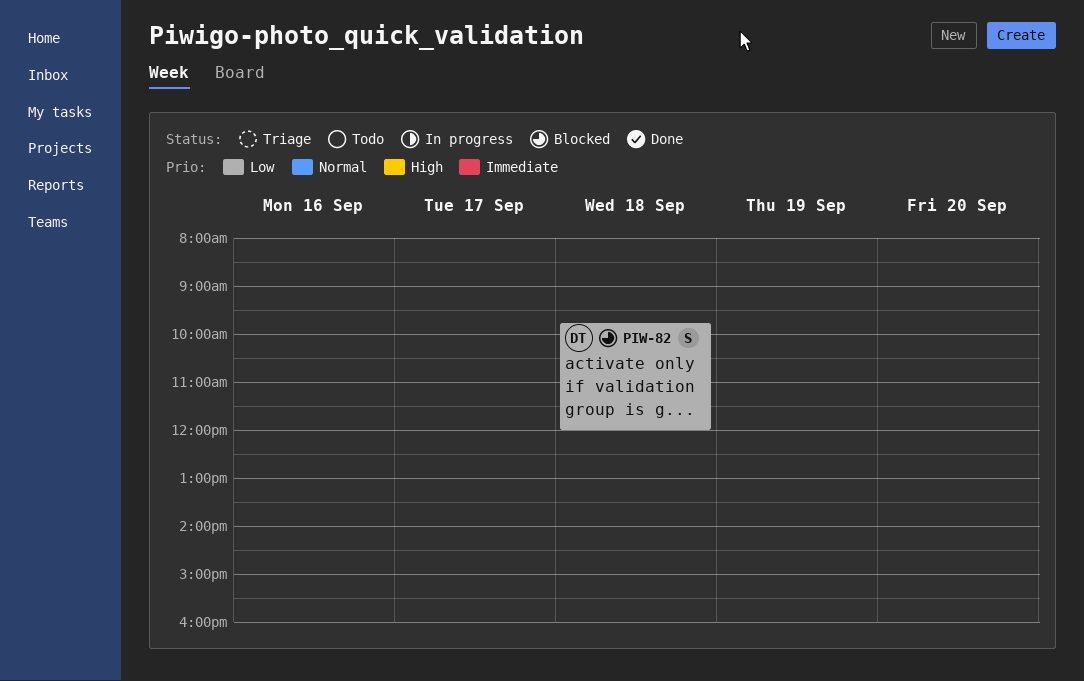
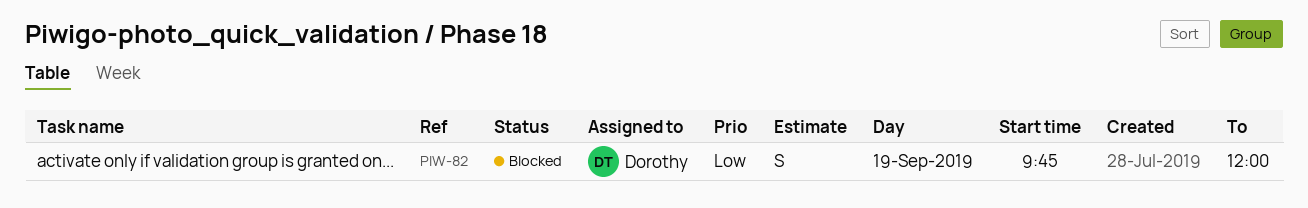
PIW-82, day: Sep 18 -> Sep 19

